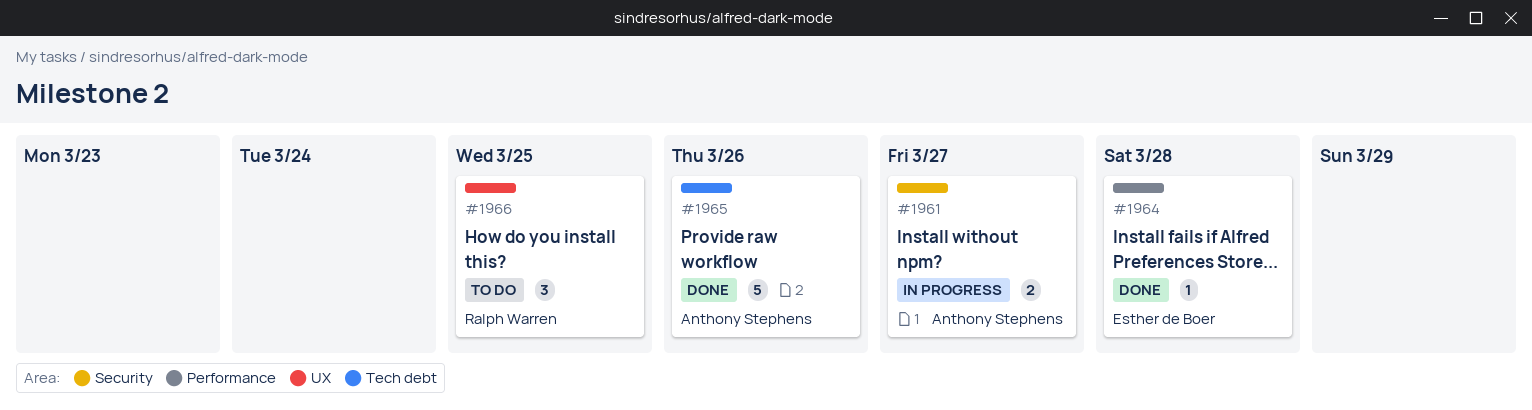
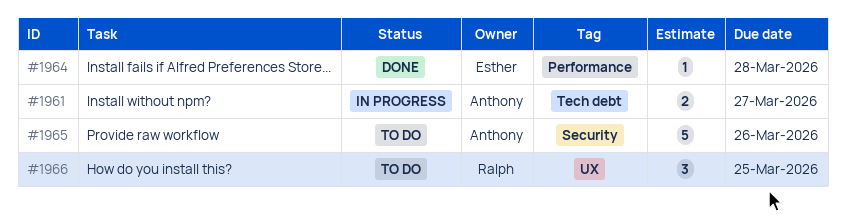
#1961, label: Security -> Tech debt
#1965, status: Done -> To do
#1965, label: Tech debt -> Security

